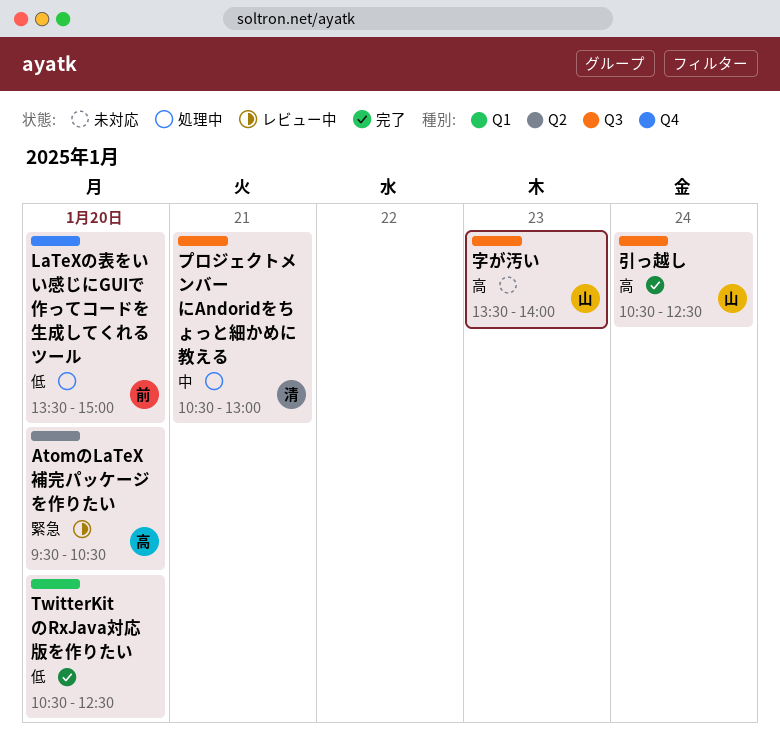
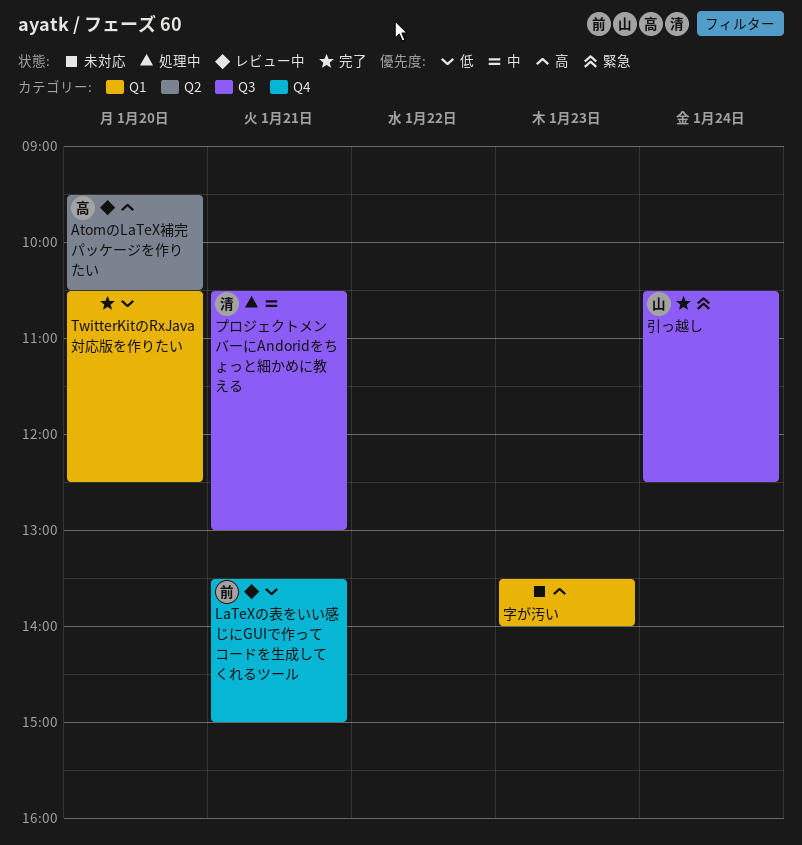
AtomのLaTeX補完パッケージを作りたい, priority: 緊急 -> 高
LaTeXの表をいい感じにGUIで作ってコードを生成してくれるツール, status: 処理中 -> レビュー中
LaTeXの表をいい感じにGUIで作ってコードを生成してくれるツール, day: Jan 20 -> Jan 21
字が汚い, owner: 山 -> none
字が汚い, label: Q3 -> Q1
引っ越し, priority: 高 -> 緊急

